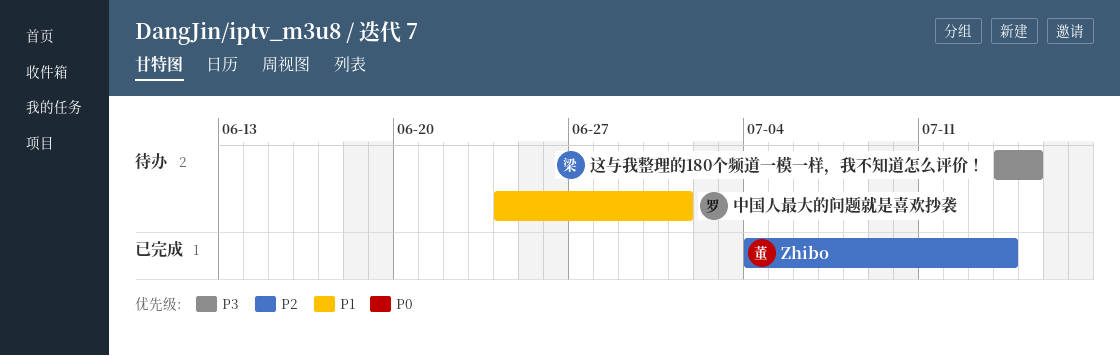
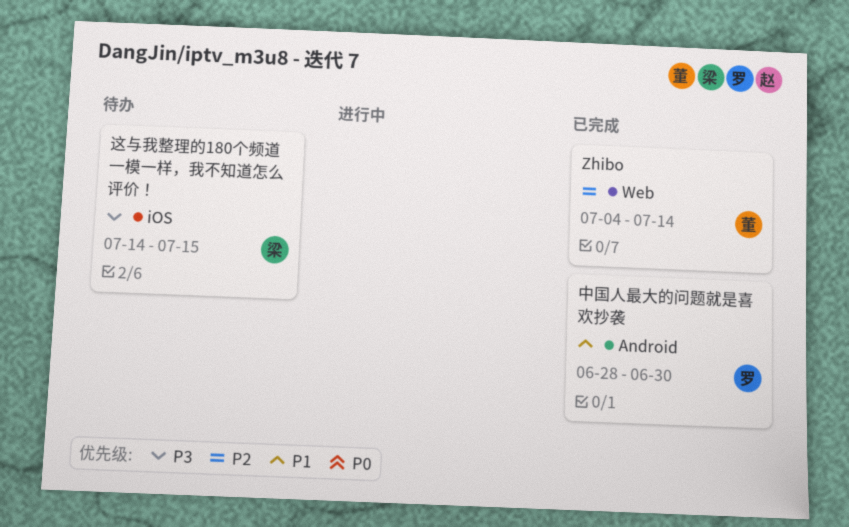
中国人最大的问题就是喜欢抄袭, status: 待办 -> 已完成
中国人最大的问题就是喜欢抄袭, start: Jun 24 -> Jun 28
中国人最大的问题就是喜欢抄袭, due: Jul 1 -> Jun 30

